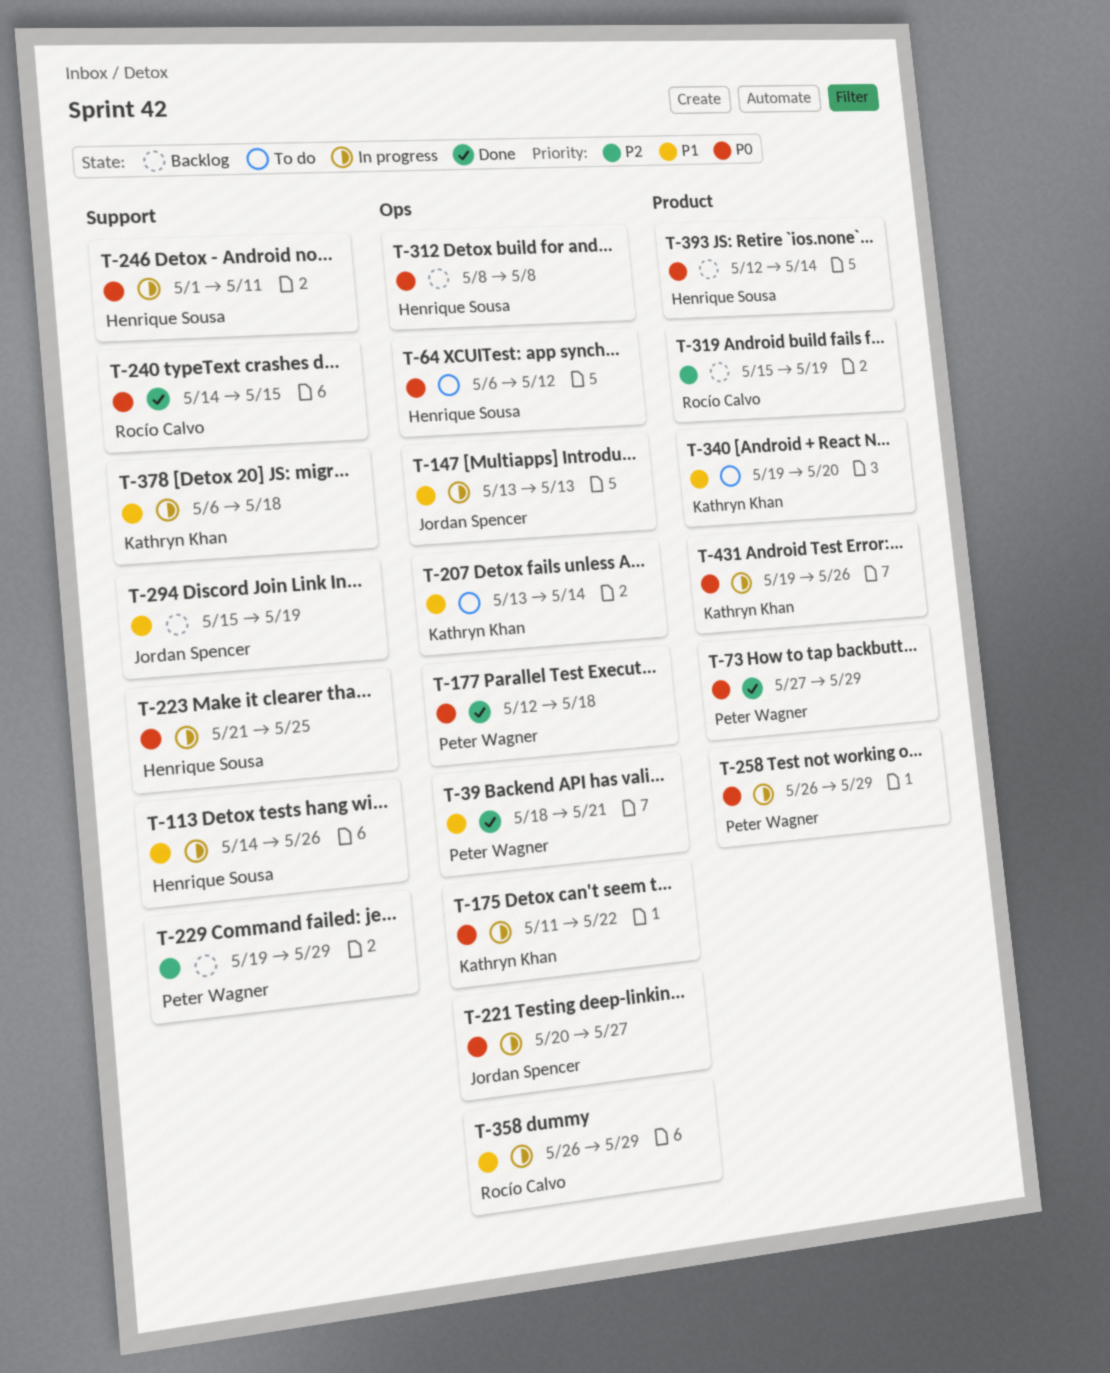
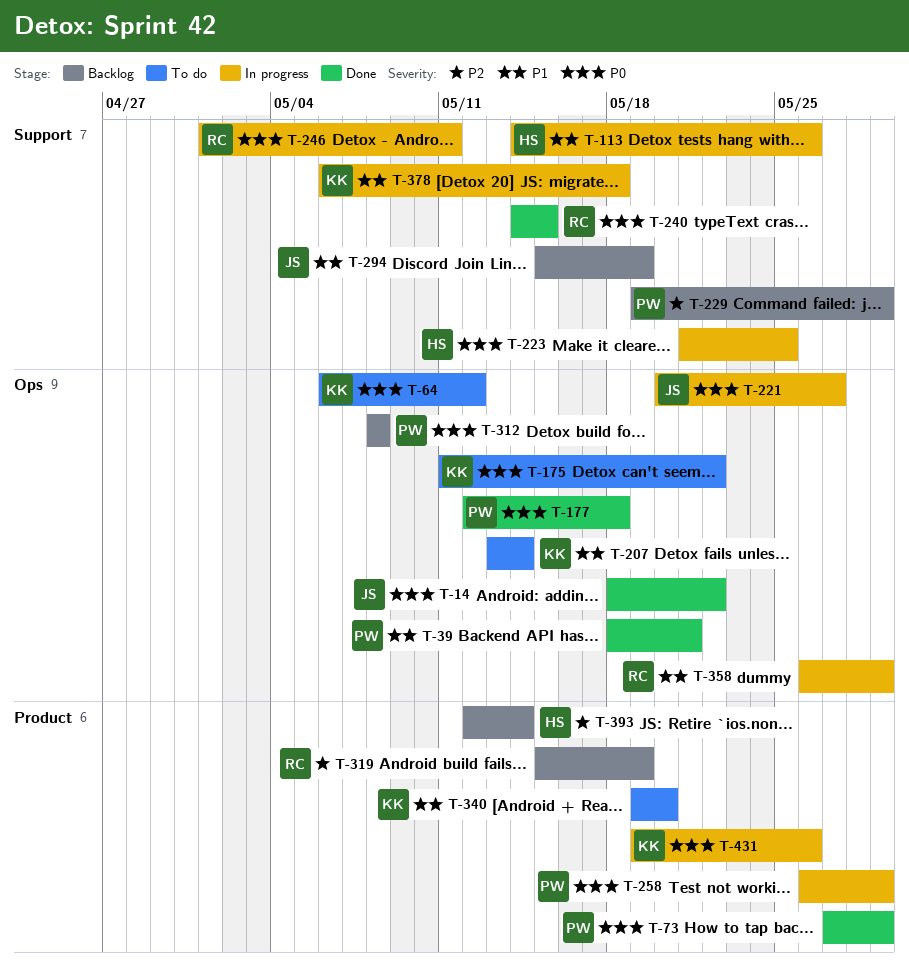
T-14: none -> present
T-64, owner: Henrique Sousa -> Kathryn Khan
T-147: present -> none
T-175, status: In progress -> To do
T-246, owner: Henrique Sousa -> Rocío Calvo
T-312, owner: Henrique Sousa -> Peter Wagner
T-393, priority: P0 -> P2

